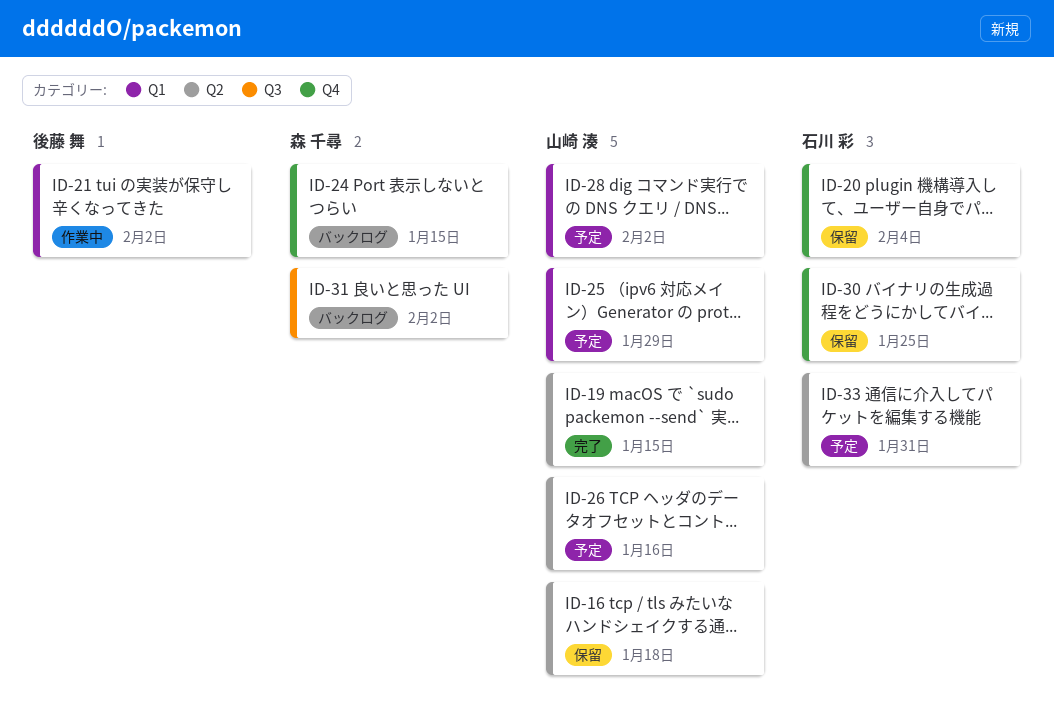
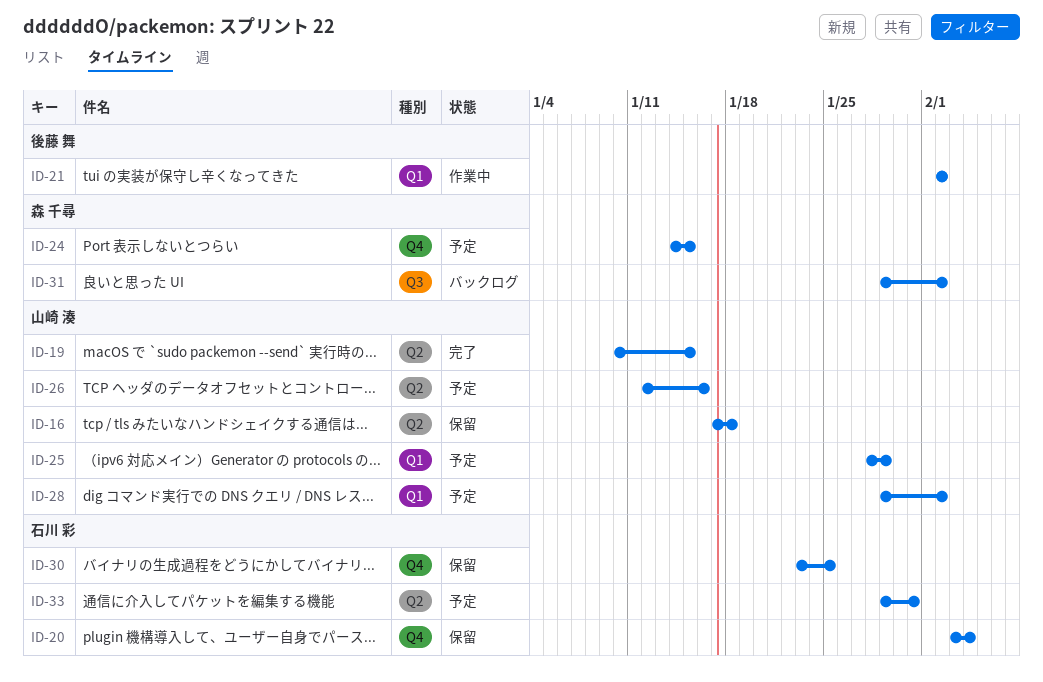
ID-24, status: バックログ -> 予定

